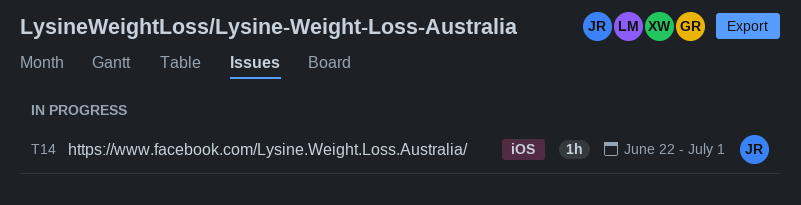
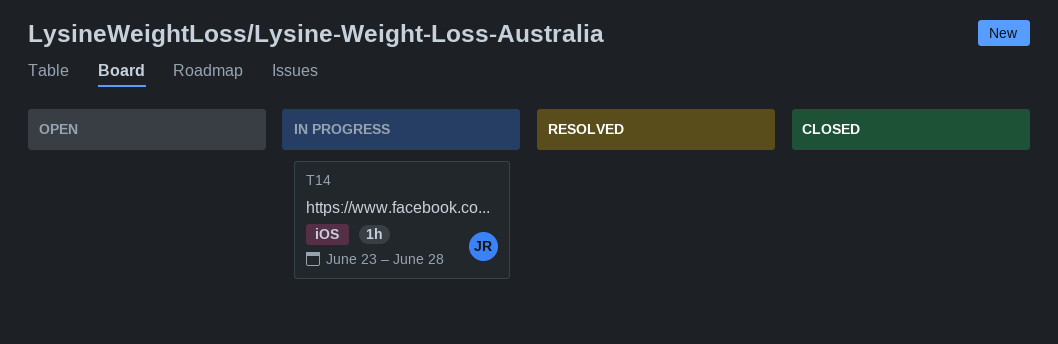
T14, start: Jun 22 -> Jun 23
T14, due: Jul 1 -> Jun 28

